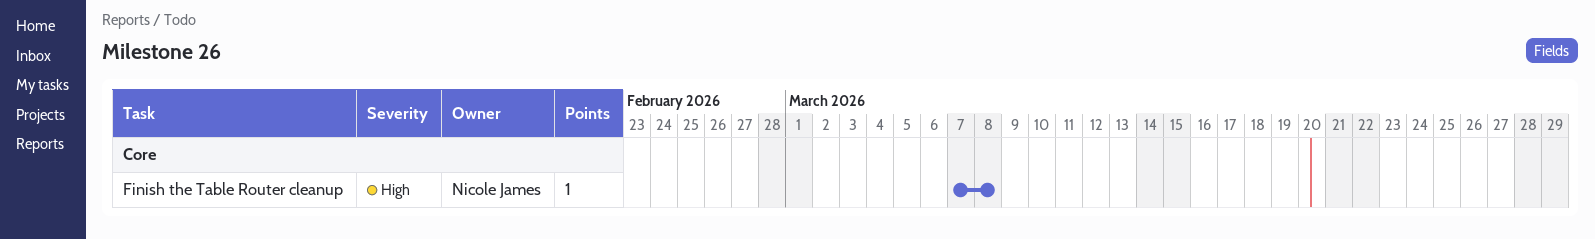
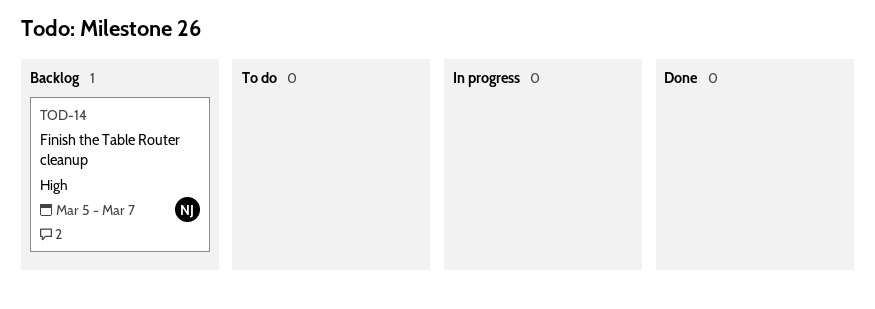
Finish the Table Router cleanup, start: Mar 7 -> Mar 5
Finish the Table Router cleanup, due: Mar 8 -> Mar 7

